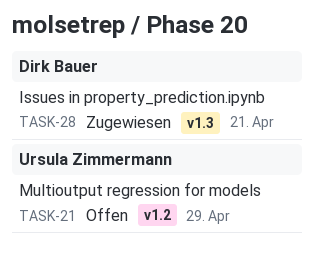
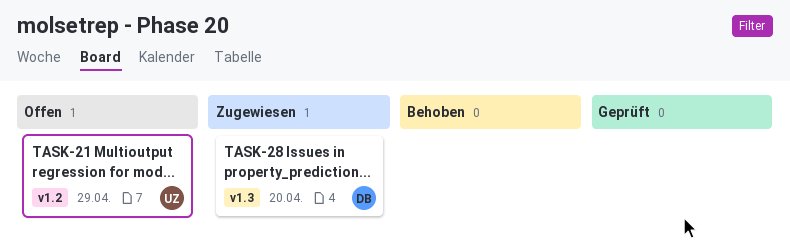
TASK-28, due: Apr 21 -> Apr 20

